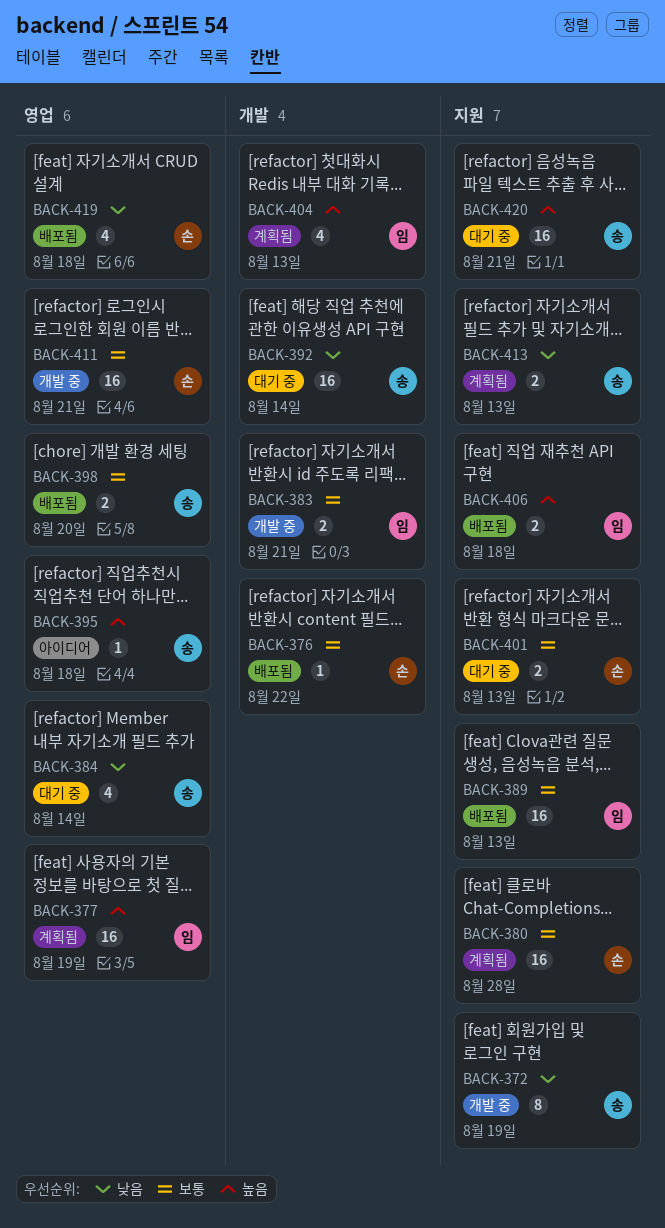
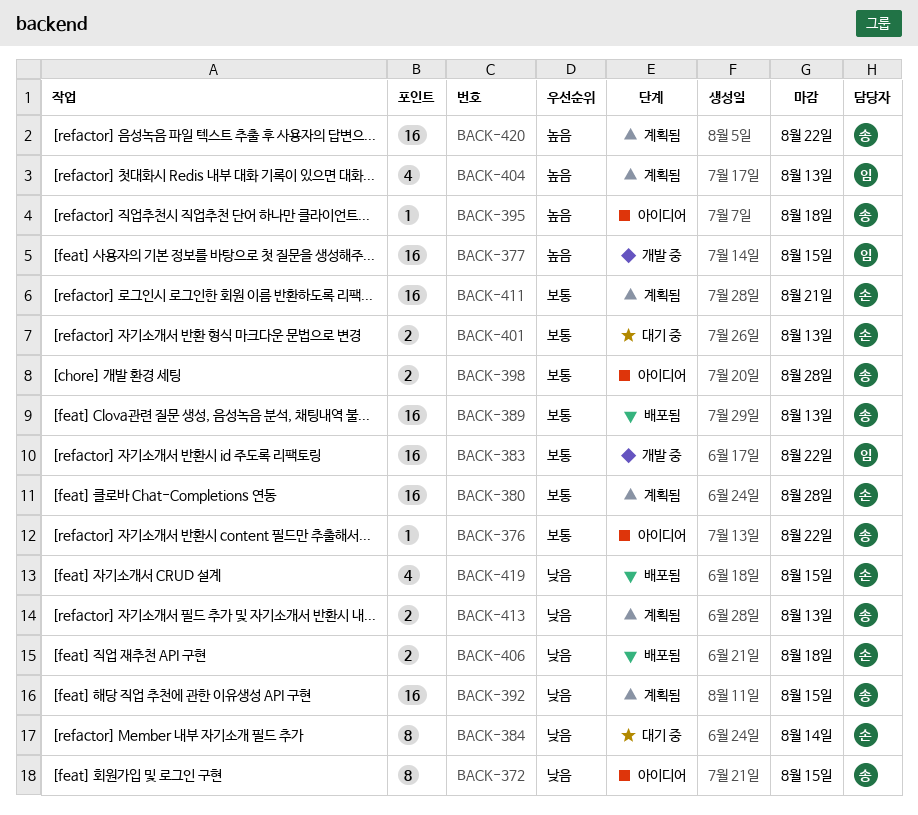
BACK-372, status: 개발 중 -> 아이디어
BACK-372, due: Aug 19 -> Aug 15
BACK-376, status: 배포됨 -> 아이디어
BACK-376, owner: 손 -> 송
BACK-377, status: 계획됨 -> 개발 중
BACK-377, due: Aug 19 -> Aug 15
BACK-383, estimate: 2 -> 16
BACK-383, due: Aug 21 -> Aug 22
BACK-384, owner: 송 -> 손
BACK-384, estimate: 4 -> 8
BACK-389, owner: 임 -> 송
BACK-392, status: 대기 중 -> 계획됨
BACK-392, due: Aug 14 -> Aug 15
BACK-398, status: 배포됨 -> 아이디어
BACK-398, due: Aug 20 -> Aug 28
BACK-406, owner: 임 -> 손
BACK-406, priority: 높음 -> 낮음
BACK-411, status: 개발 중 -> 계획됨
BACK-419, due: Aug 18 -> Aug 15
BACK-420, status: 대기 중 -> 계획됨
BACK-420, due: Aug 21 -> Aug 22

